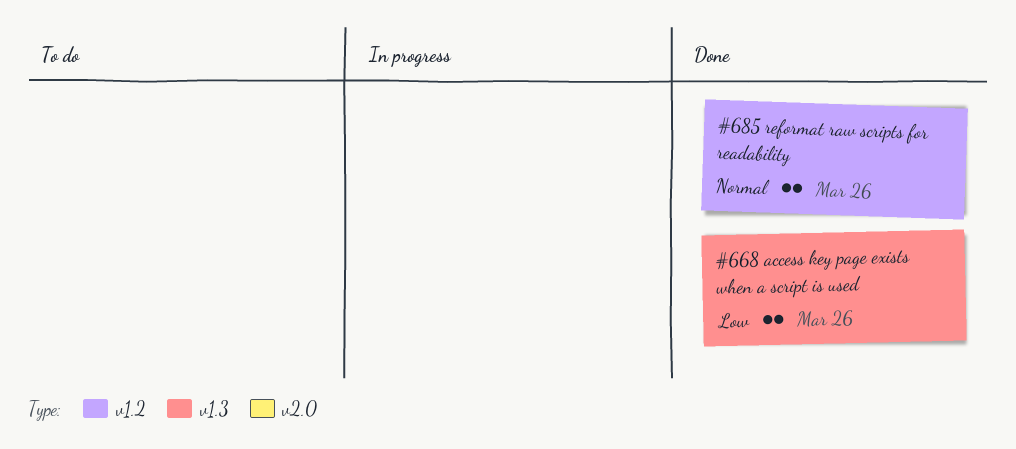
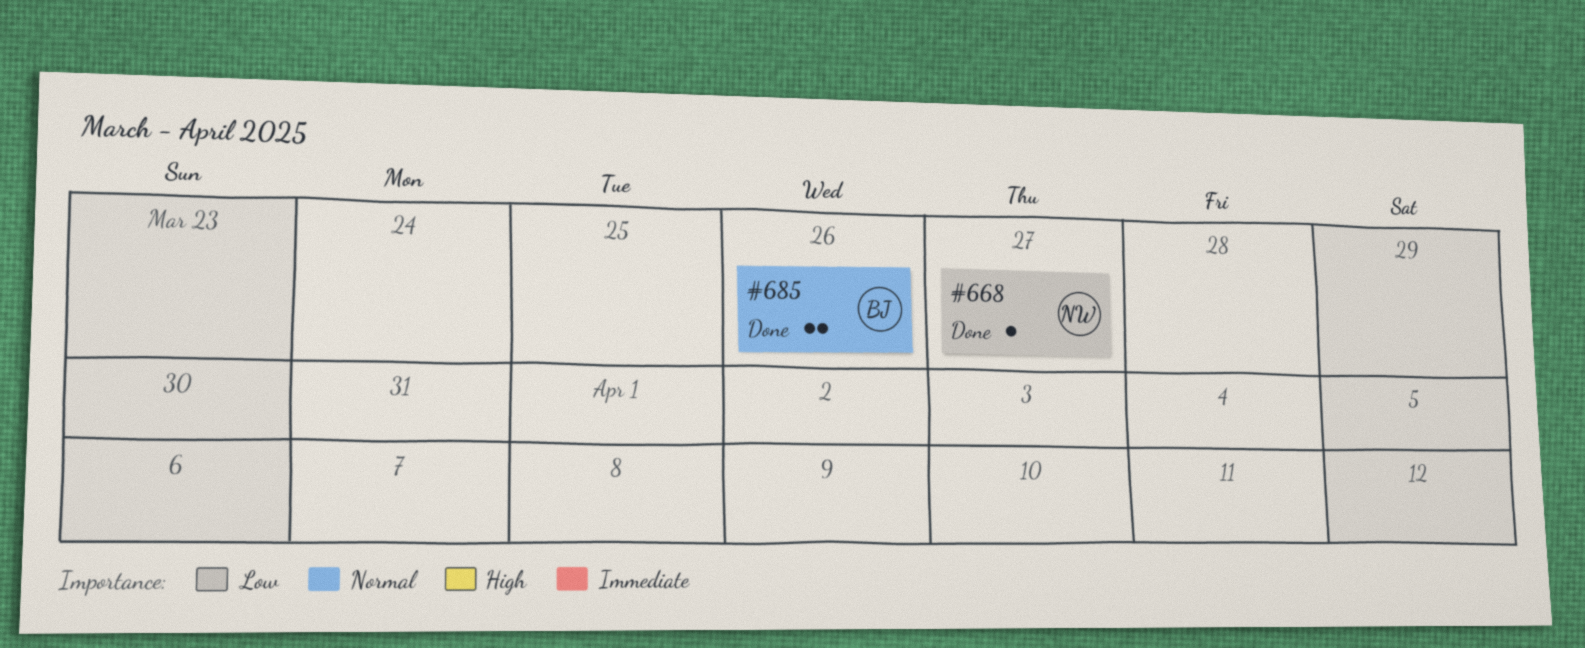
#668, estimate: 2 -> 1
#668, due: Mar 26 -> Mar 27

